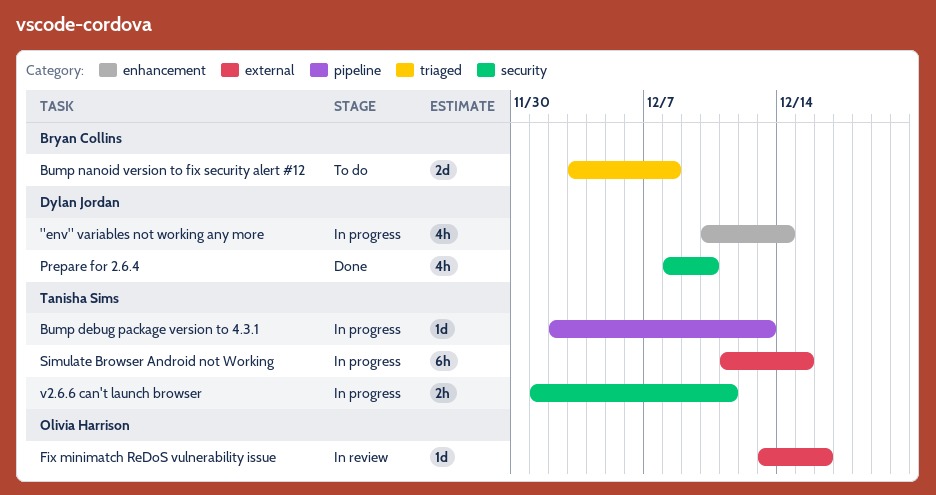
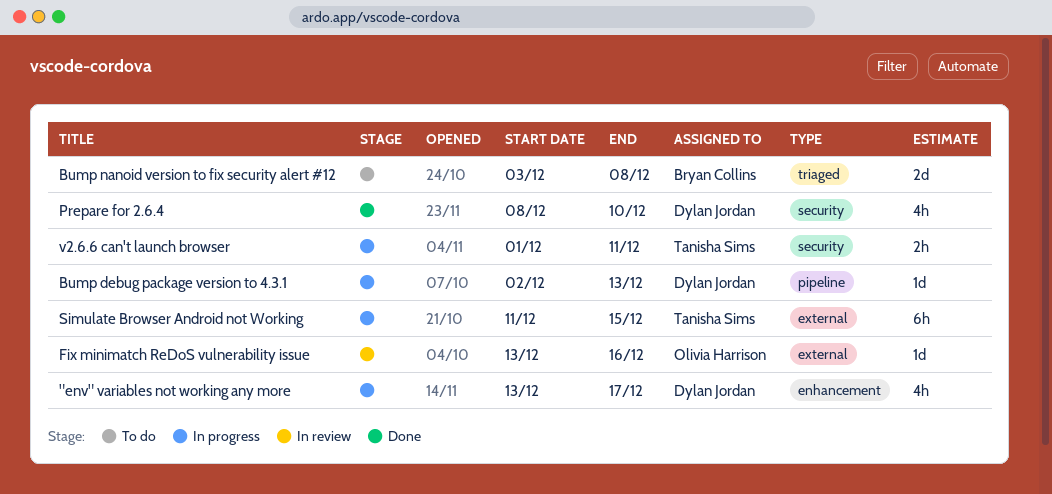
"env" variables not working any more, start: Dec 10 -> Dec 13
"env" variables not working any more, due: Dec 14 -> Dec 17
Bump debug package version to 4.3.1, owner: Tanisha Sims -> Dylan Jordan

